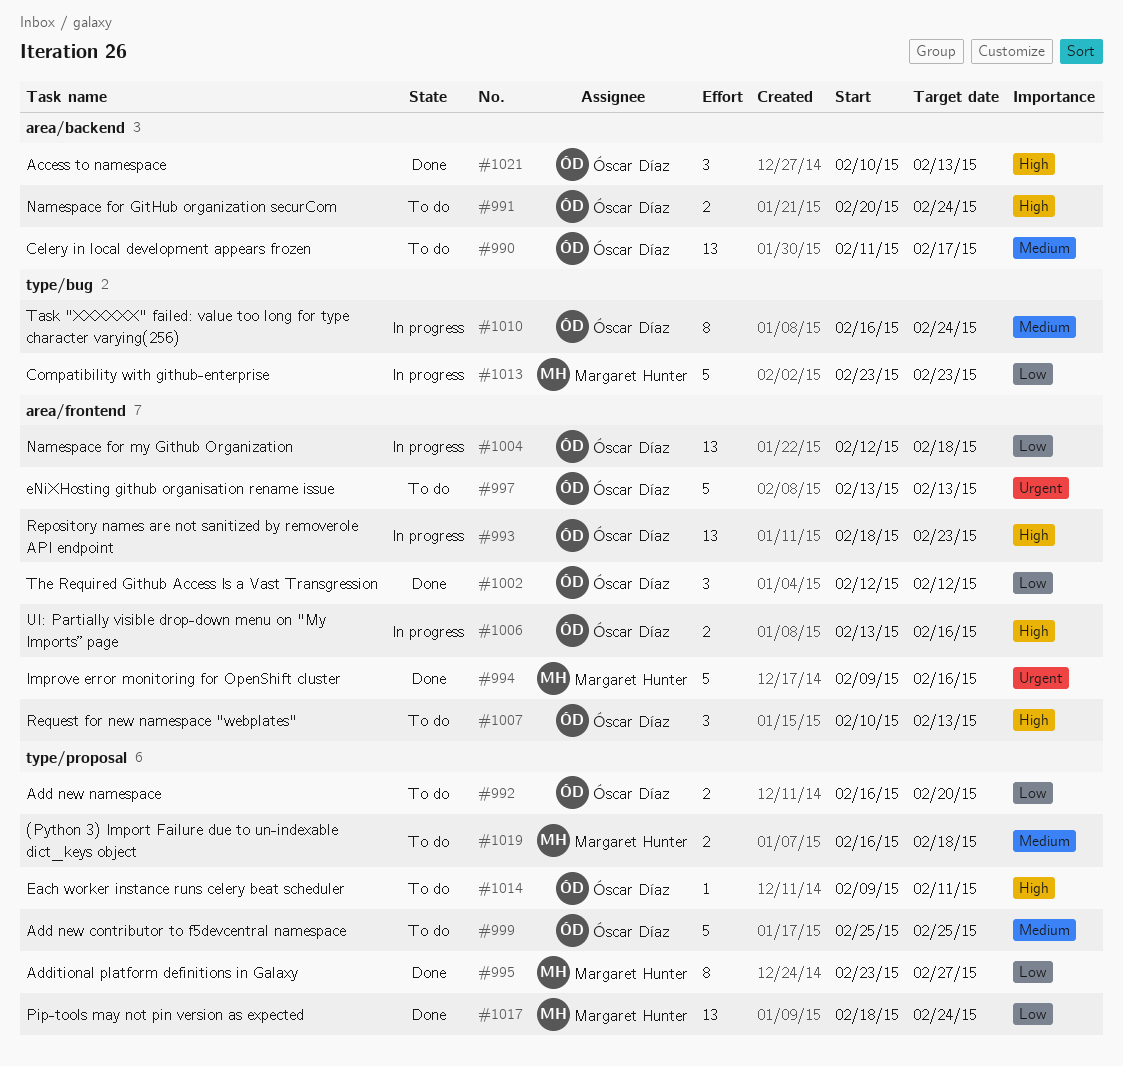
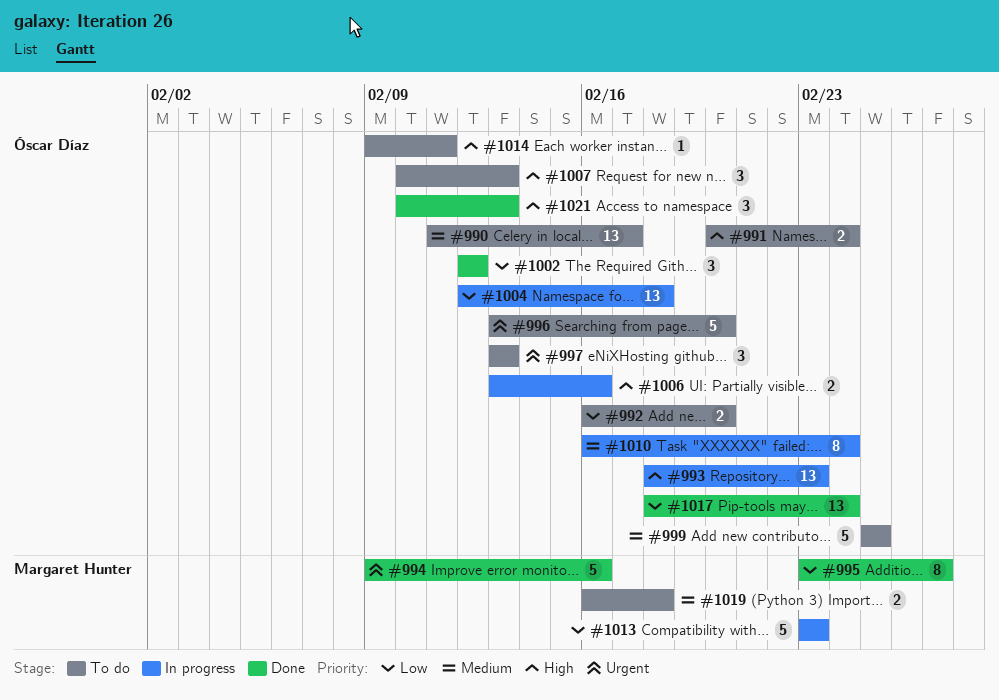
#996: none -> present
#997, estimate: 5 -> 3
#1017, owner: Margaret Hunter -> Óscar Díaz

